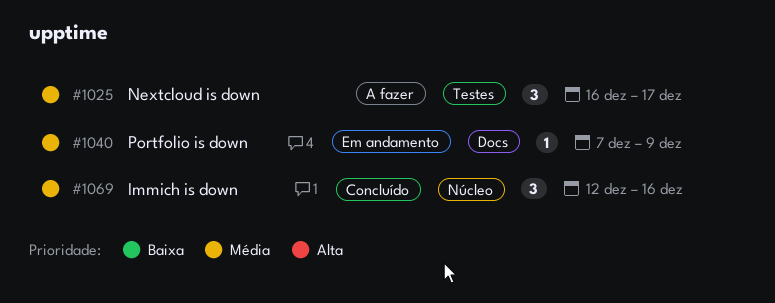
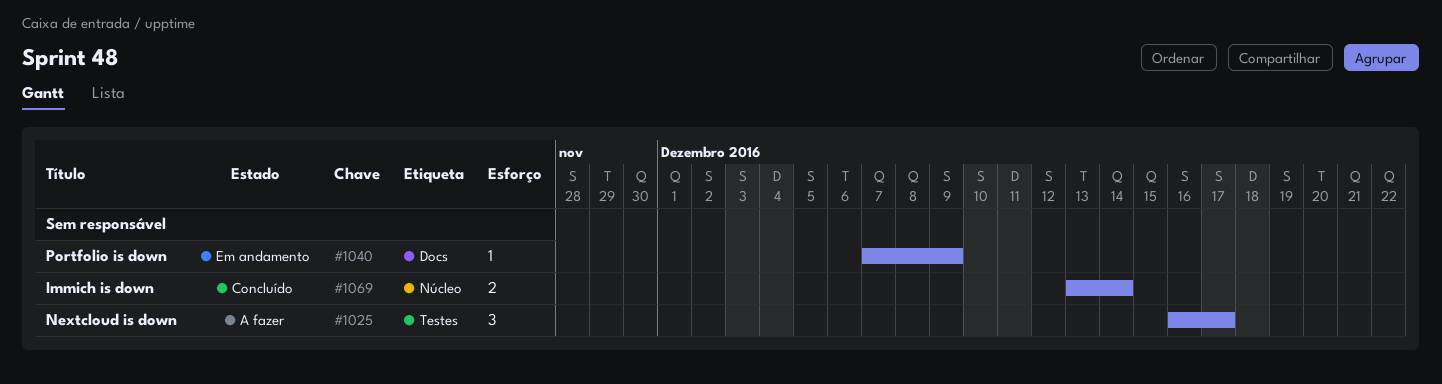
#1069, estimate: 3 -> 2
#1069, start: Dec 12 -> Dec 13
#1069, due: Dec 16 -> Dec 14

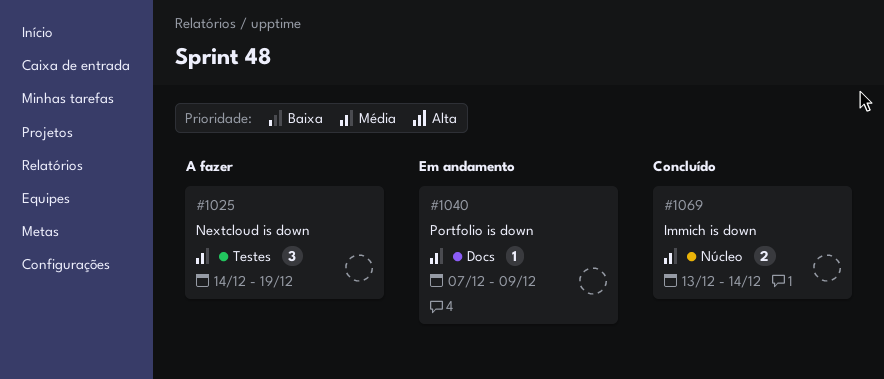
#1025, start: Dec 16 -> Dec 14
#1025, due: Dec 17 -> Dec 19

